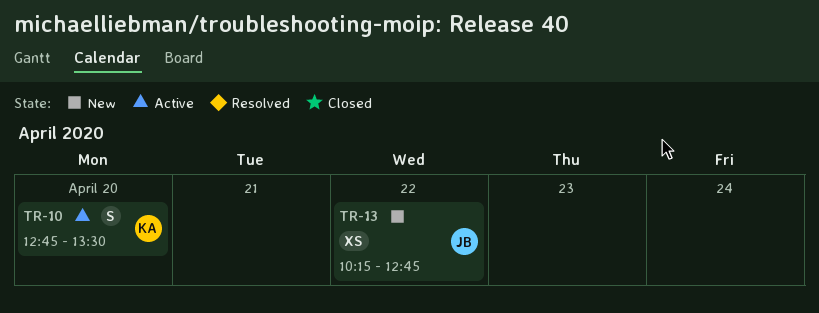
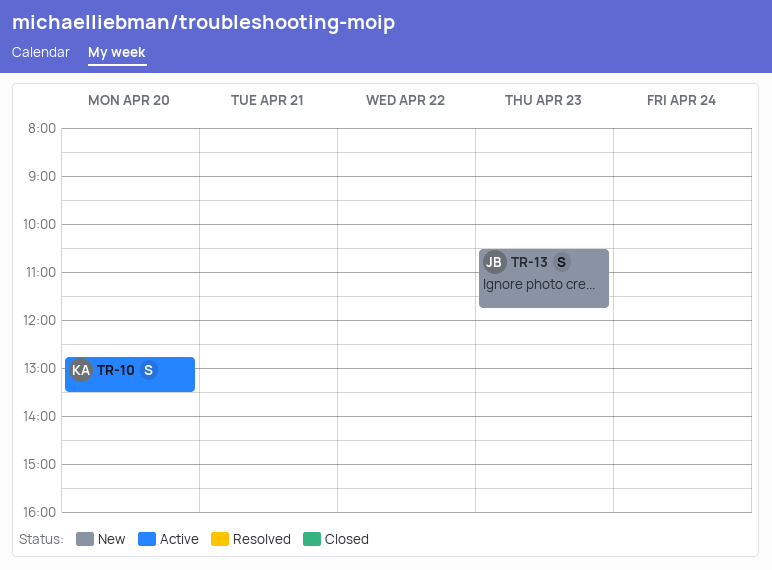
TR-13, estimate: XS -> S
TR-13, day: Apr 22 -> Apr 23
TR-13, begins: 10:15 -> 10:30
TR-13, ends: 12:45 -> 11:45

